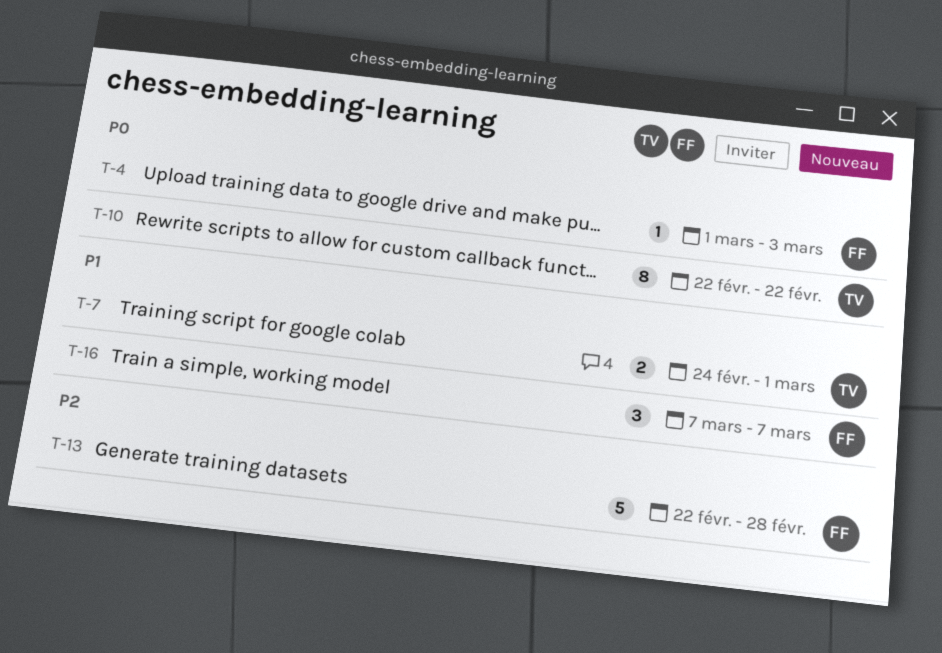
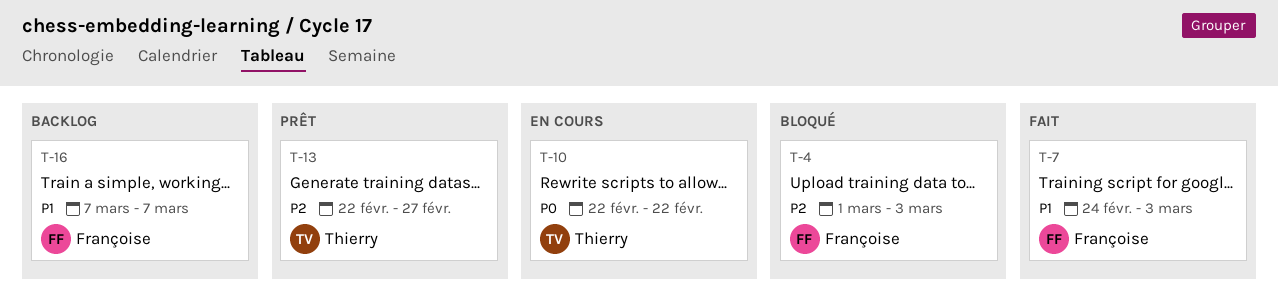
T-4, priority: P0 -> P2
T-7, owner: Thierry -> Françoise
T-7, due: Mar 1 -> Mar 3
T-13, owner: Françoise -> Thierry
T-13, due: Feb 28 -> Feb 27

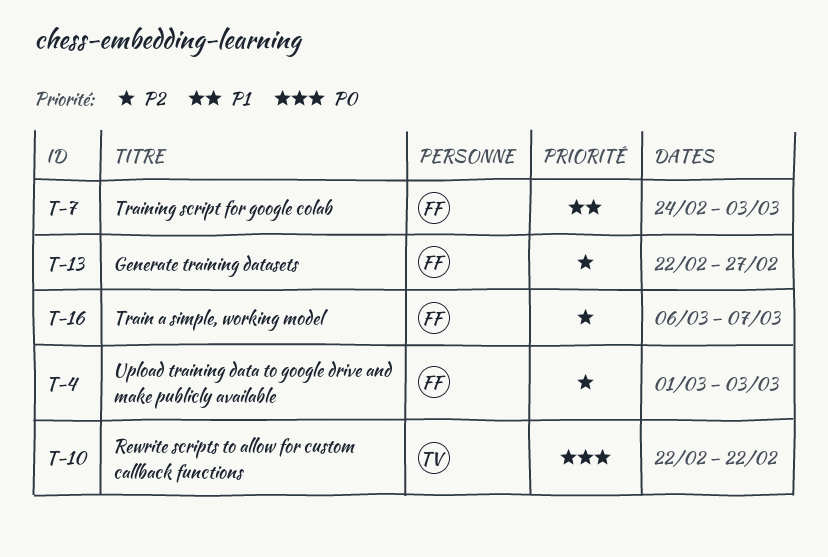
T-13, owner: Thierry -> Françoise
T-16, priority: P1 -> P2
T-16, start: Mar 7 -> Mar 6

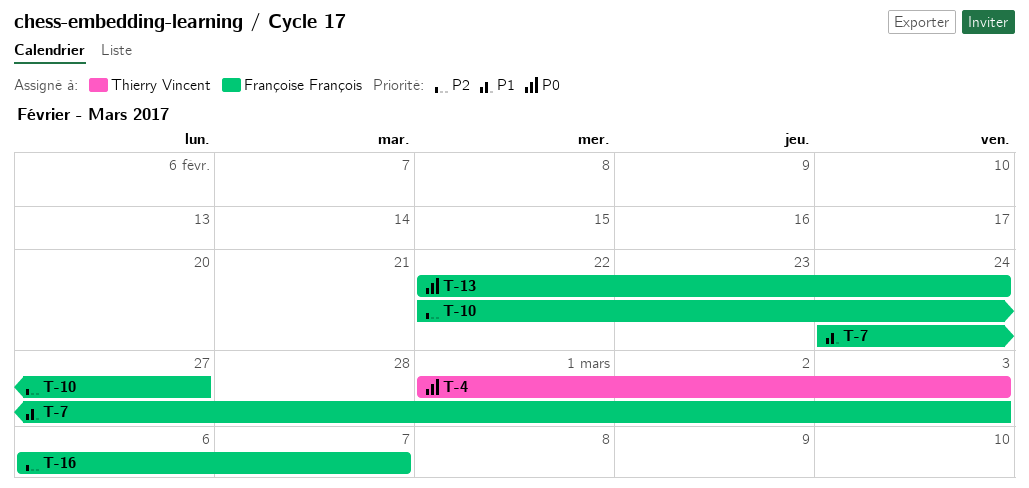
T-4, owner: Françoise François -> Thierry Vincent
T-4, priority: P2 -> P0
T-10, owner: Thierry Vincent -> Françoise François
T-10, priority: P0 -> P2
T-10, due: Feb 22 -> Feb 27
T-13, priority: P2 -> P0
T-13, due: Feb 27 -> Feb 24

